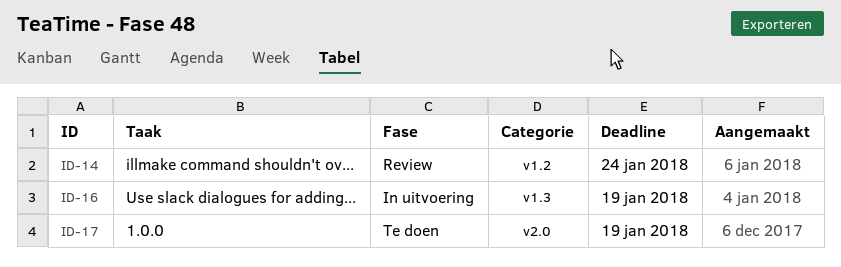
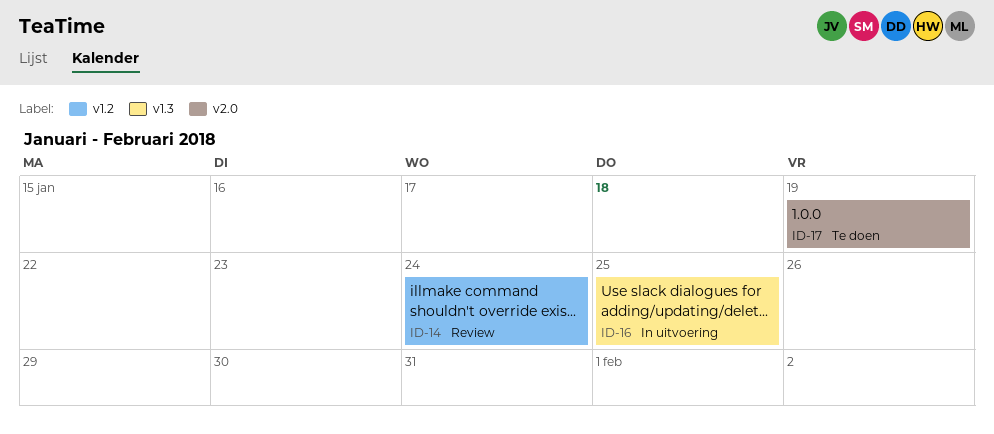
ID-16, due: Jan 19 -> Jan 25

